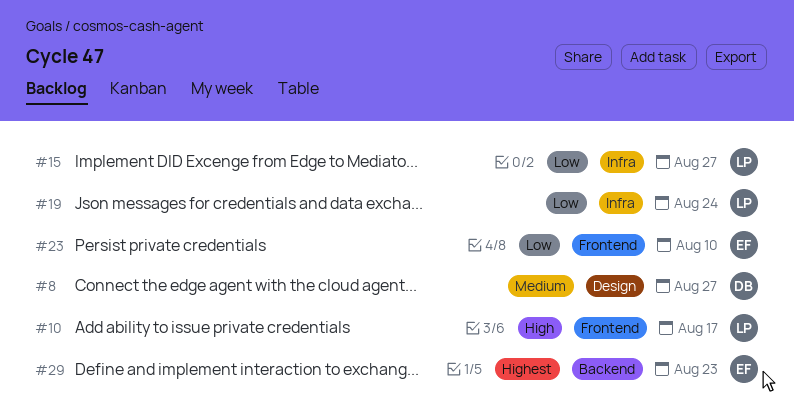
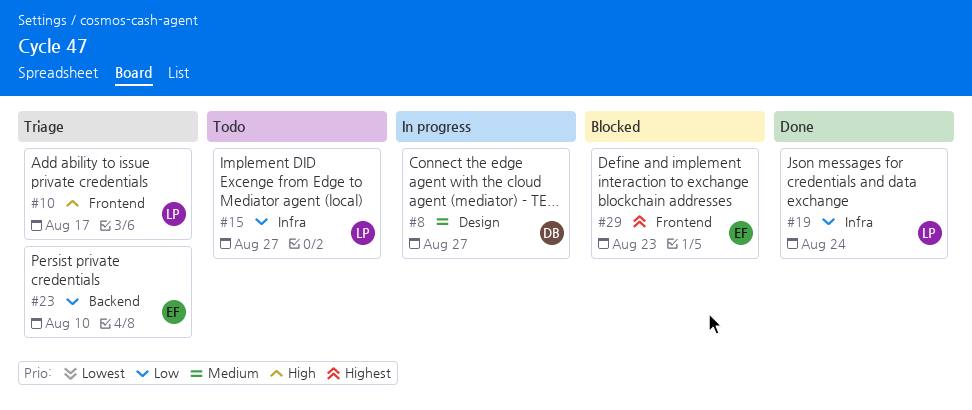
#23, label: Frontend -> Backend
#29, label: Backend -> Frontend

